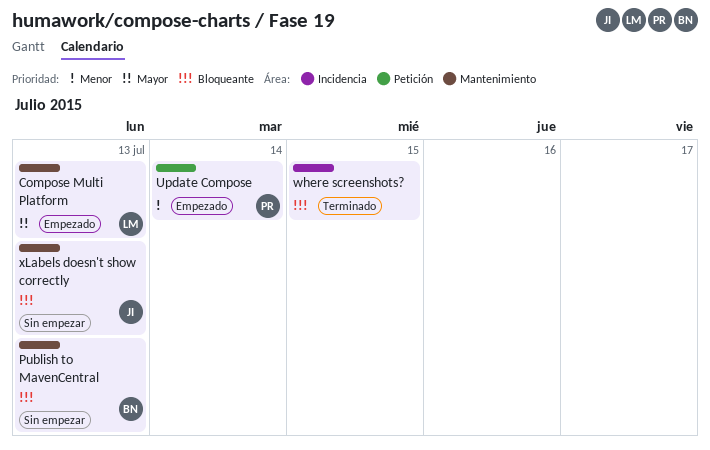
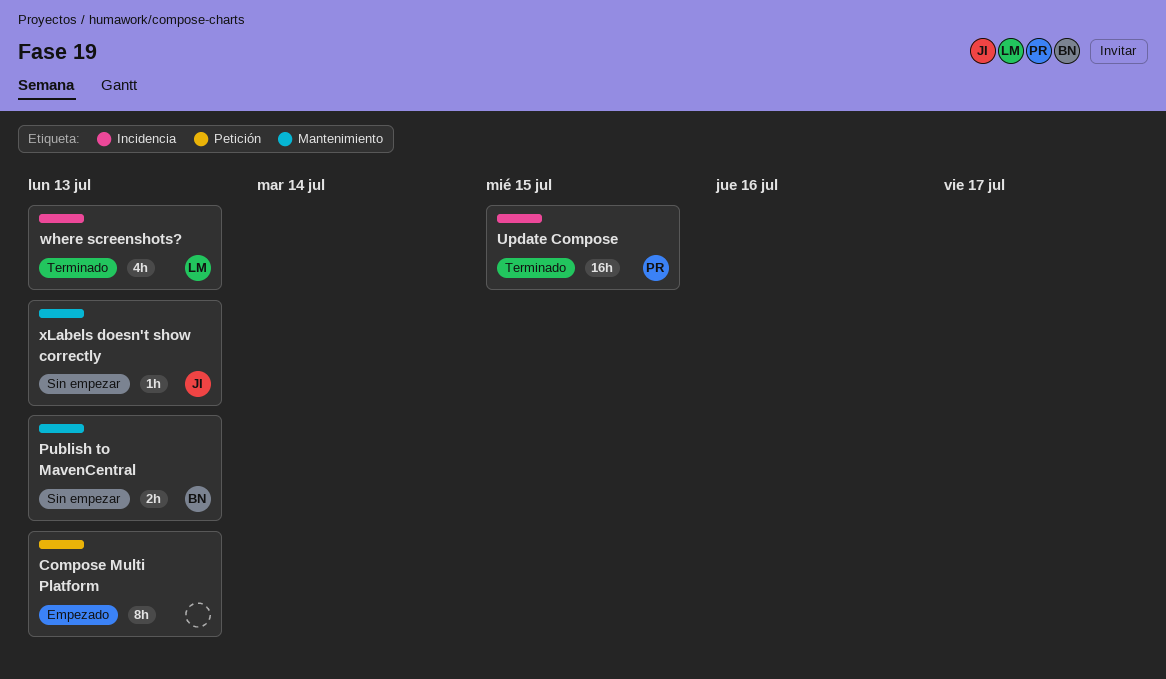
Compose Multi Platform, owner: LM -> none
Compose Multi Platform, label: Mantenimiento -> Petición
Update Compose, status: Empezado -> Terminado
Update Compose, label: Petición -> Incidencia
Update Compose, due: Jul 14 -> Jul 15
where screenshots?, owner: none -> LM
where screenshots?, due: Jul 15 -> Jul 13

